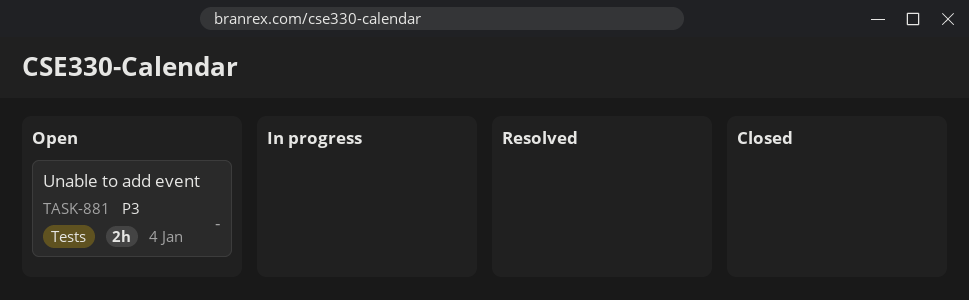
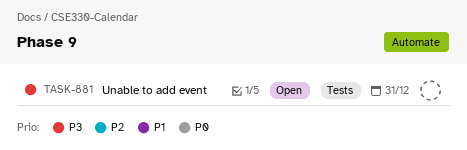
TASK-881, due: Jan 4 -> Dec 31

